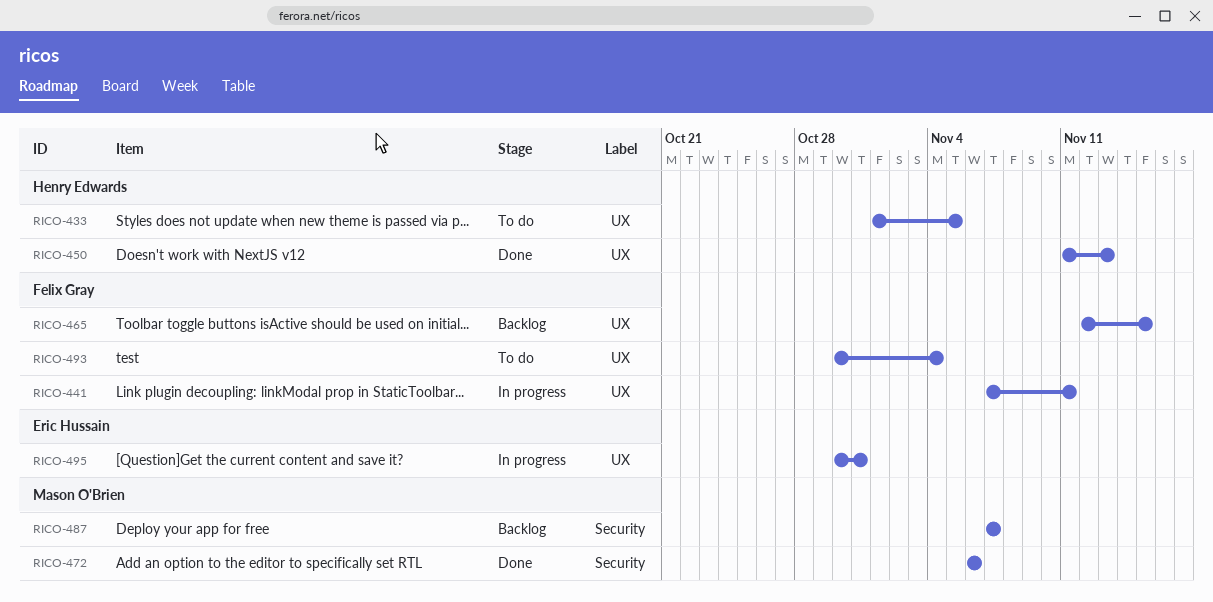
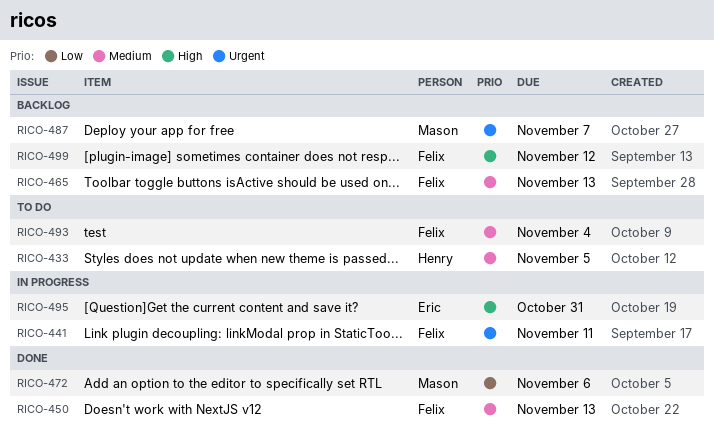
RICO-450, owner: Henry Edwards -> Felix Gray
RICO-465, due: Nov 15 -> Nov 13
RICO-499: none -> present

